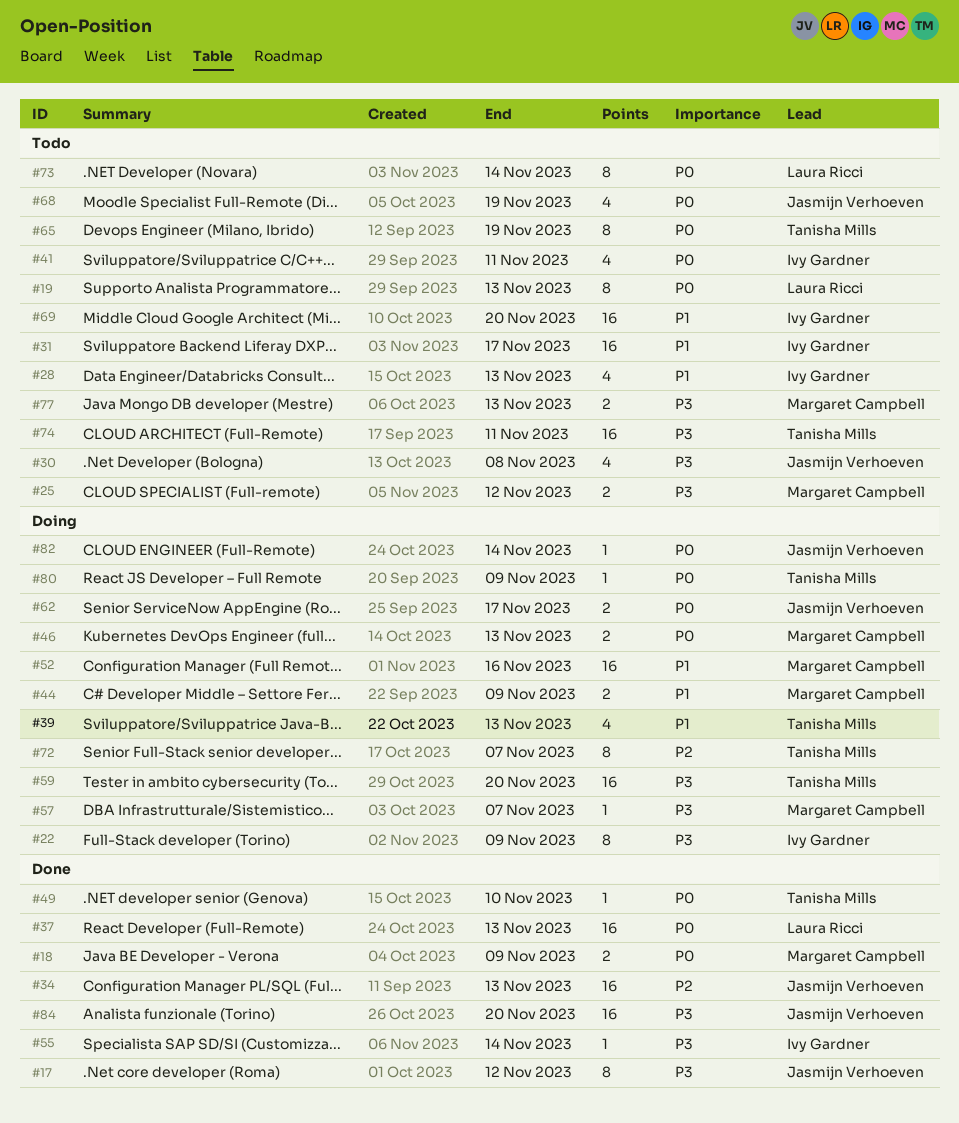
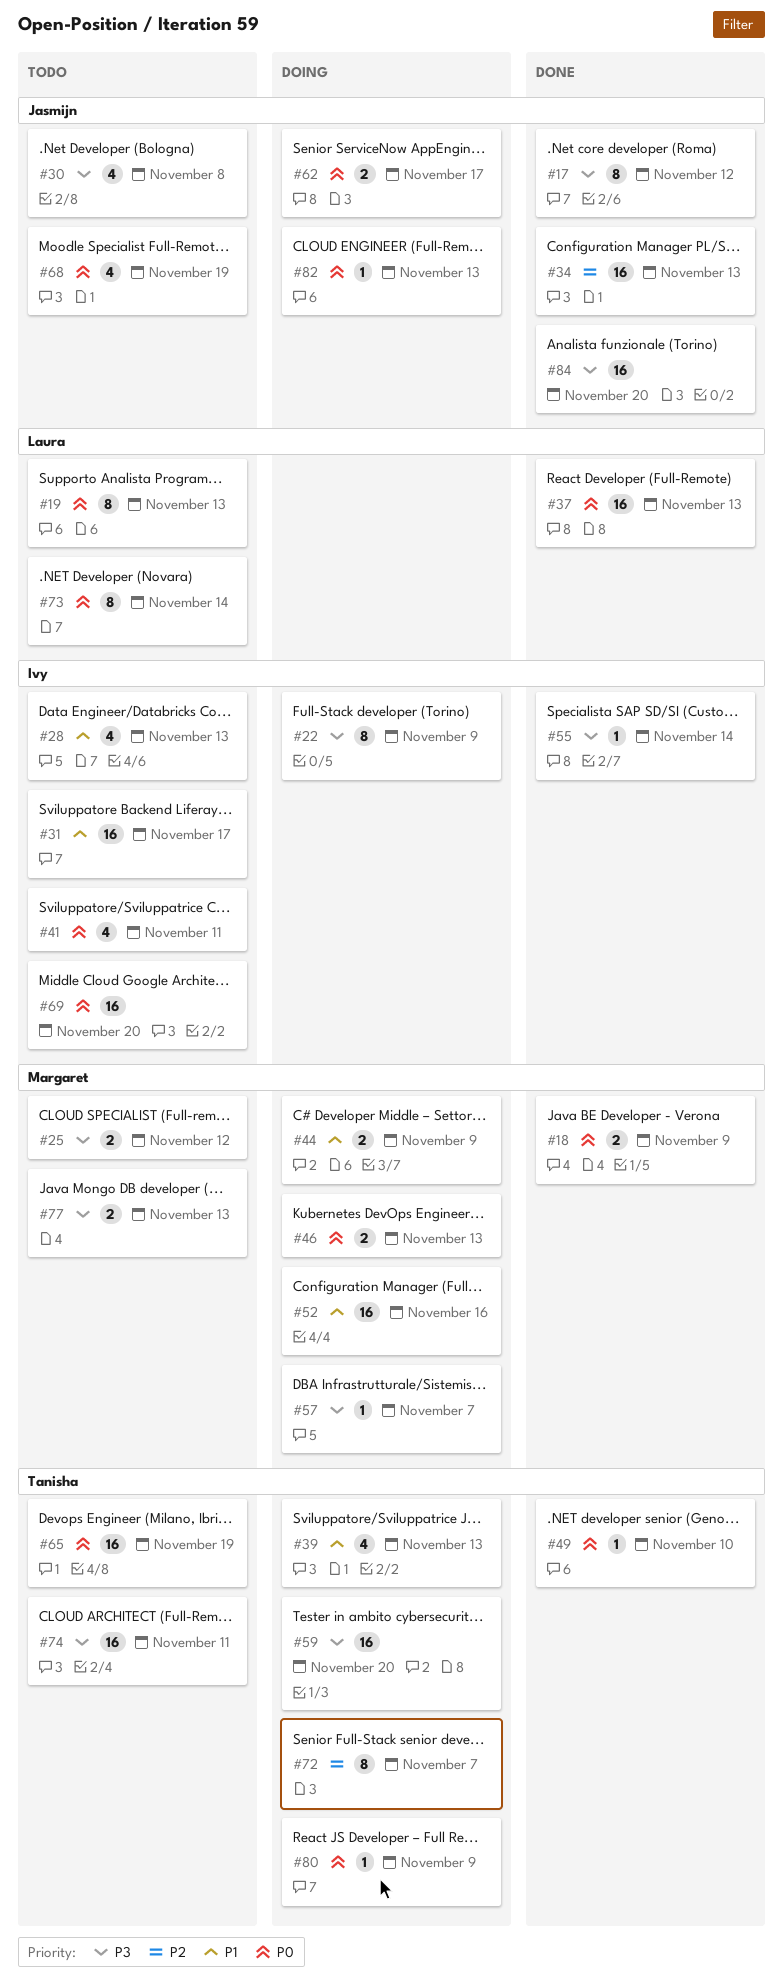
#65, estimate: 8 -> 16
#69, priority: P1 -> P0
#82, due: Nov 14 -> Nov 13

